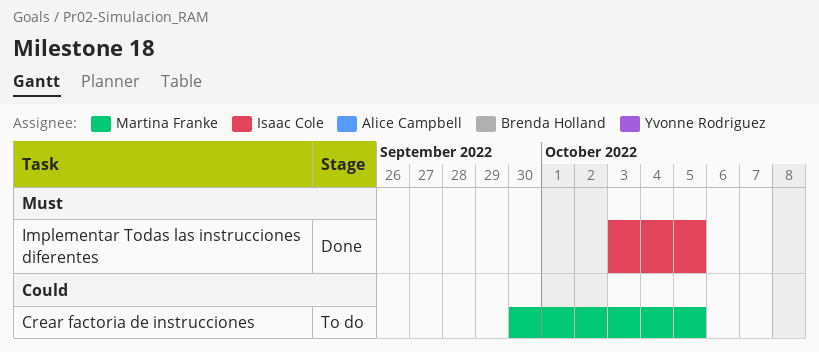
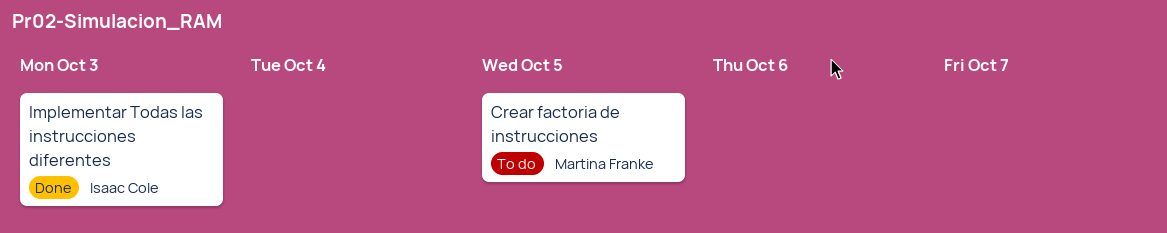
Implementar Todas las instrucciones diferentes, due: Oct 5 -> Oct 3

